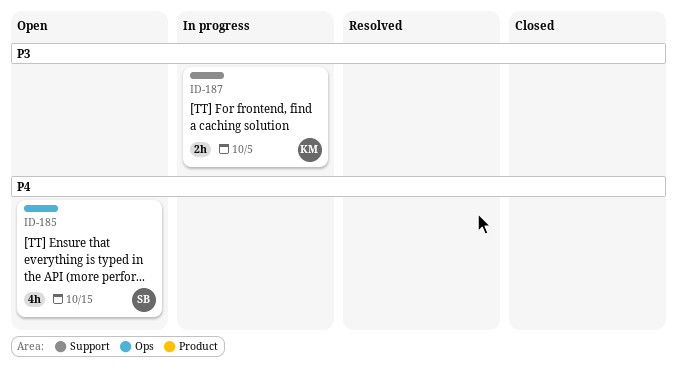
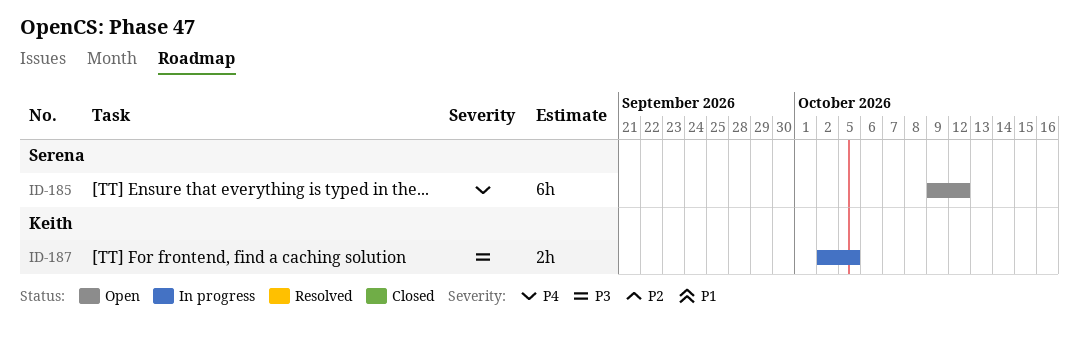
ID-185, estimate: 4h -> 6h
ID-185, due: Oct 15 -> Oct 12

